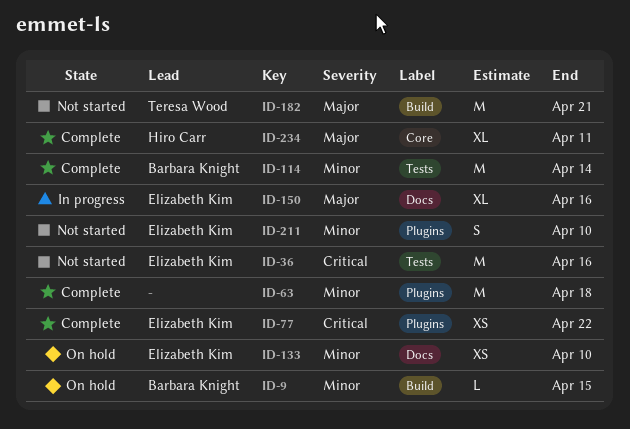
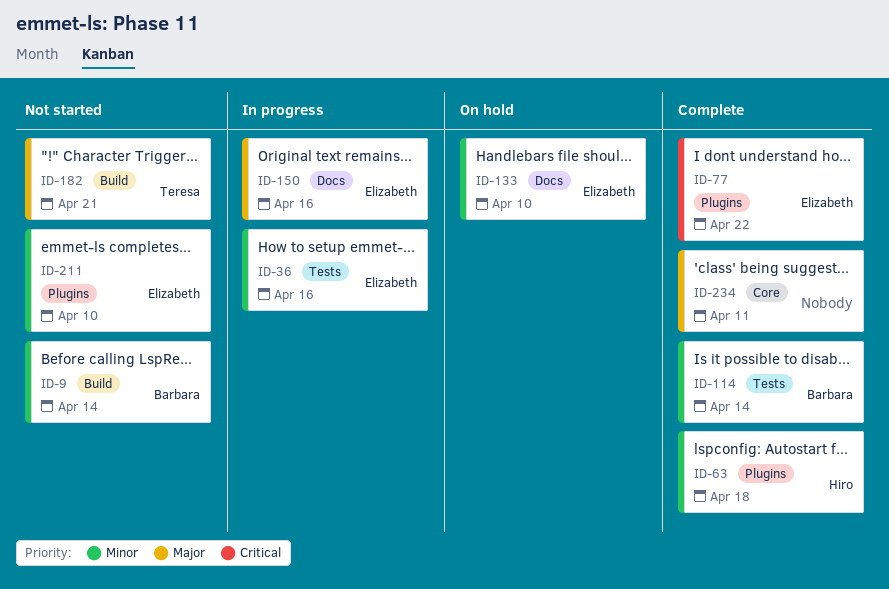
ID-9, status: On hold -> Not started
ID-9, due: Apr 15 -> Apr 14
ID-36, status: Not started -> In progress
ID-36, priority: Critical -> Minor
ID-63, owner: none -> Hiro Carr
ID-234, owner: Hiro Carr -> none

